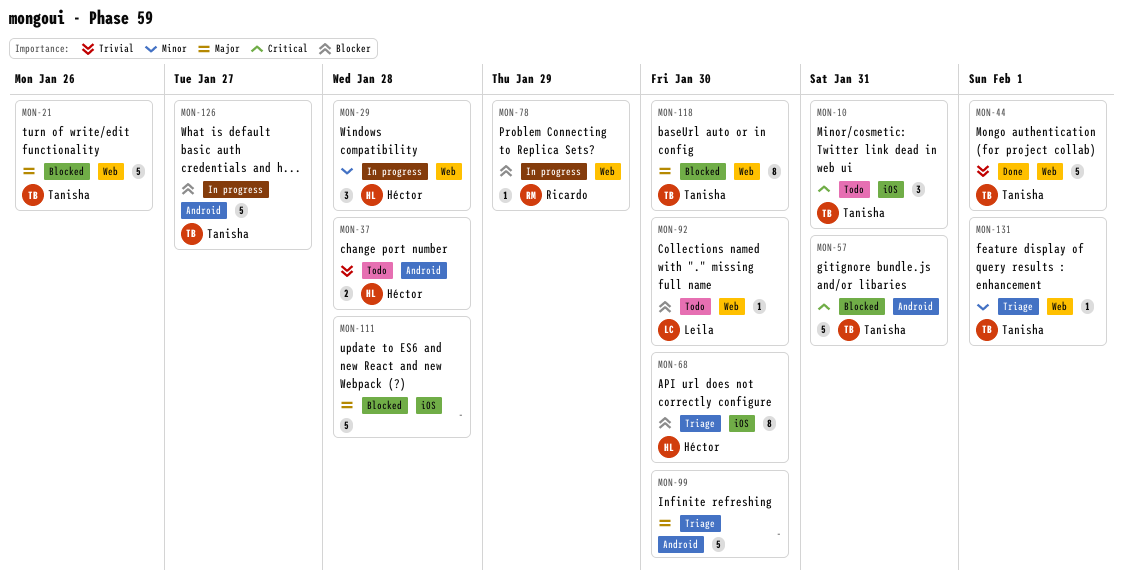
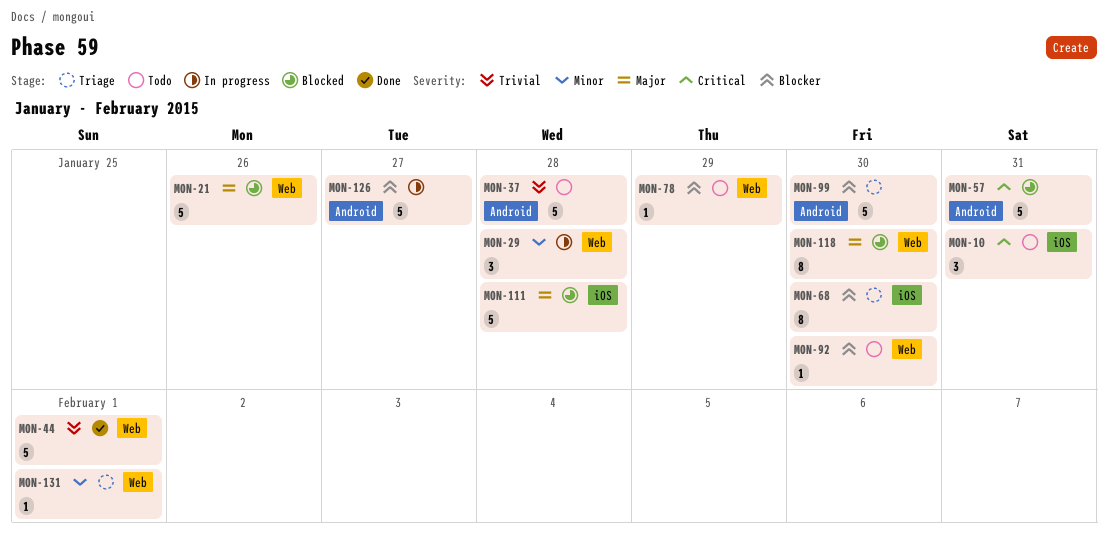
MON-37, estimate: 2 -> 5
MON-78, status: In progress -> Todo
MON-99, priority: Major -> Blocker

